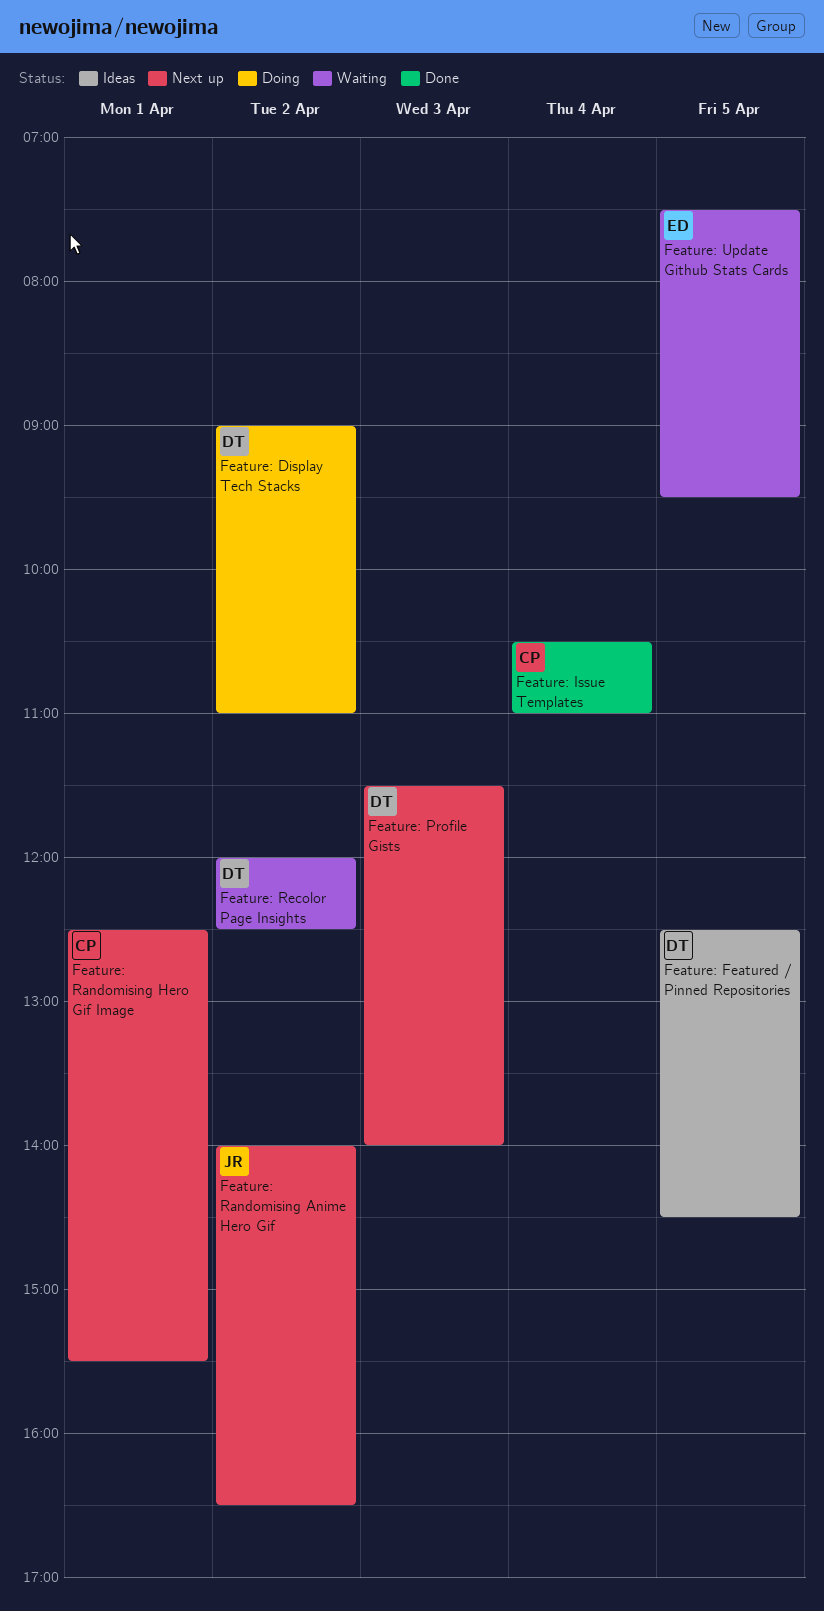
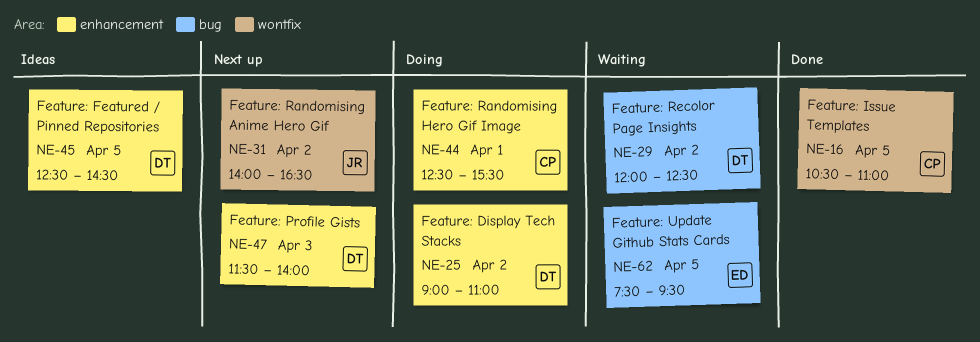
Feature: Issue Templates, day: Apr 4 -> Apr 5
Feature: Randomising Hero Gif Image, status: Next up -> Doing

